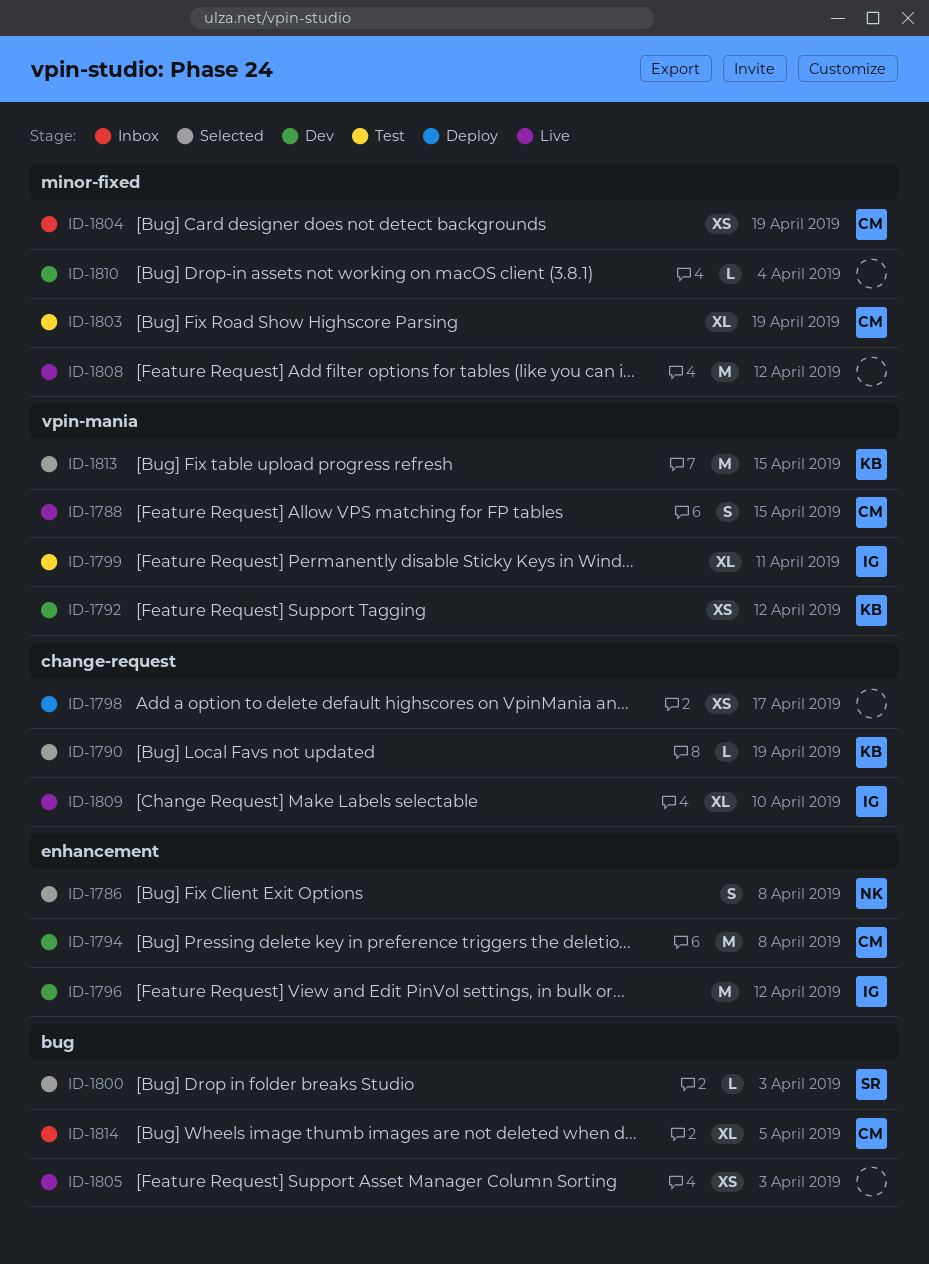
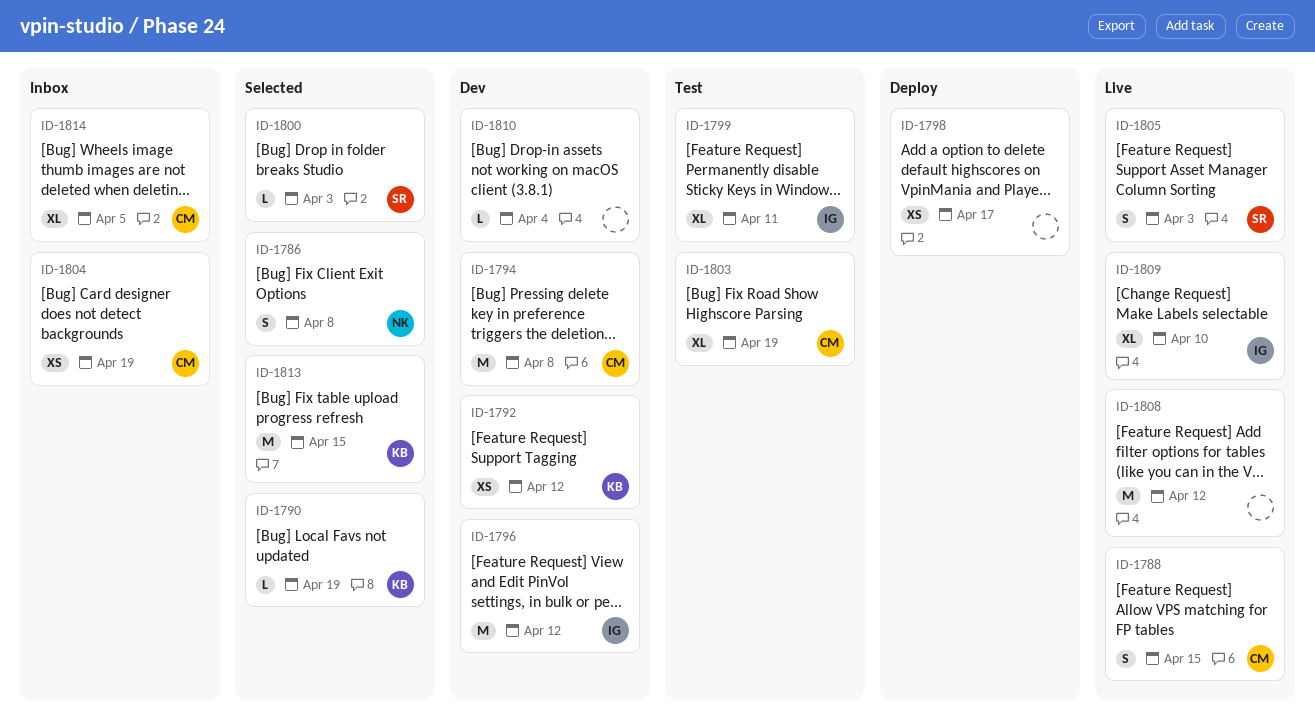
ID-1805, owner: none -> SR
ID-1805, estimate: XS -> S

